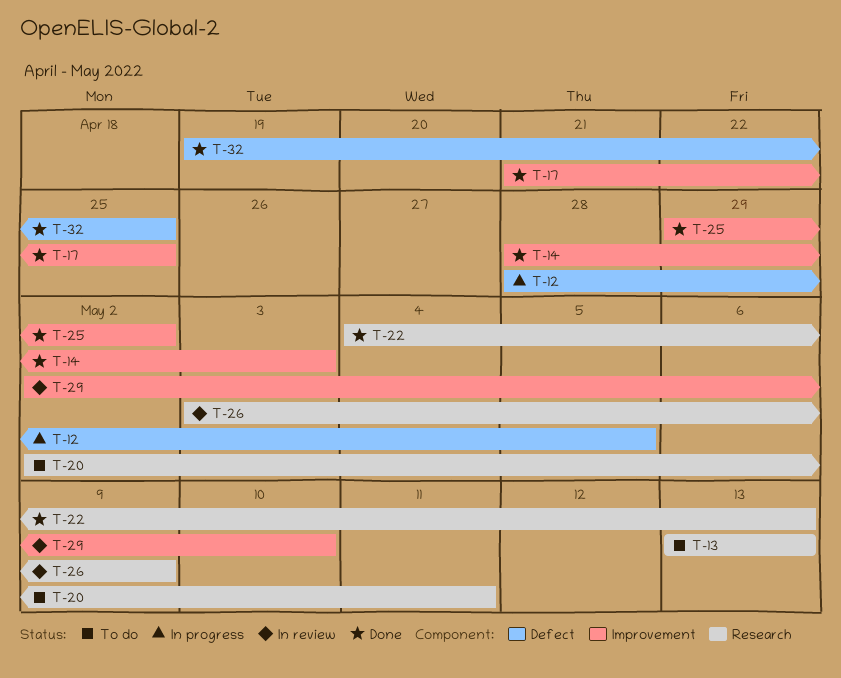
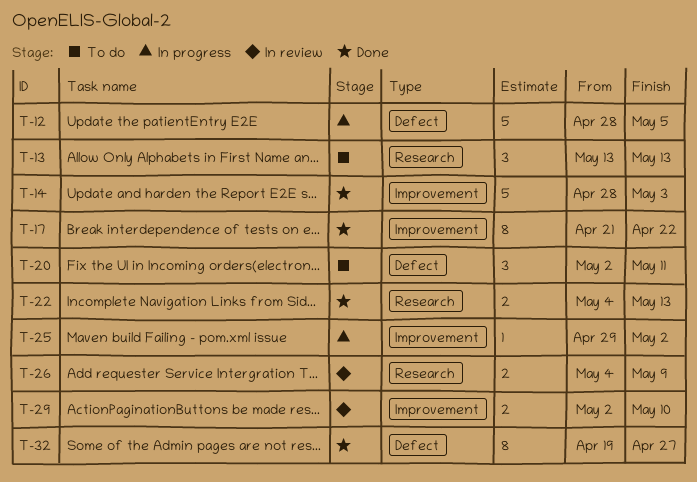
T-17, due: Apr 25 -> Apr 22
T-20, label: Research -> Defect
T-25, status: Done -> In progress
T-26, start: May 3 -> May 4
T-32, due: Apr 25 -> Apr 27

